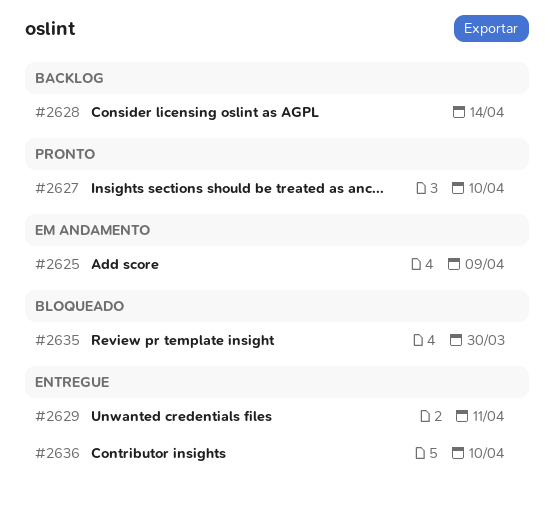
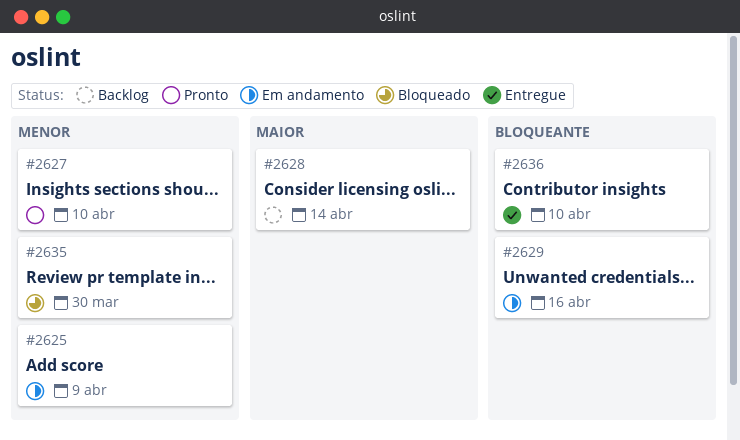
#2629, status: Entregue -> Em andamento
#2629, due: Apr 11 -> Apr 16

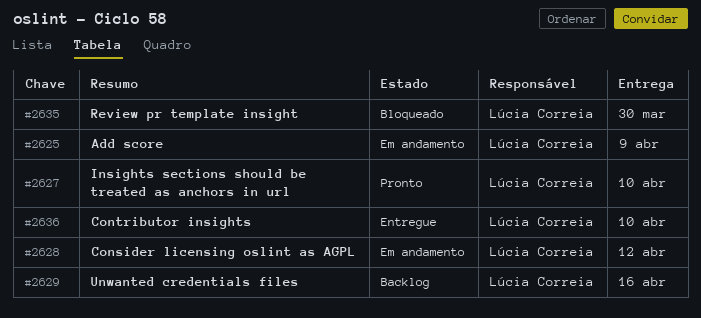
#2628, status: Backlog -> Em andamento
#2628, due: Apr 14 -> Apr 12
#2629, status: Em andamento -> Backlog

